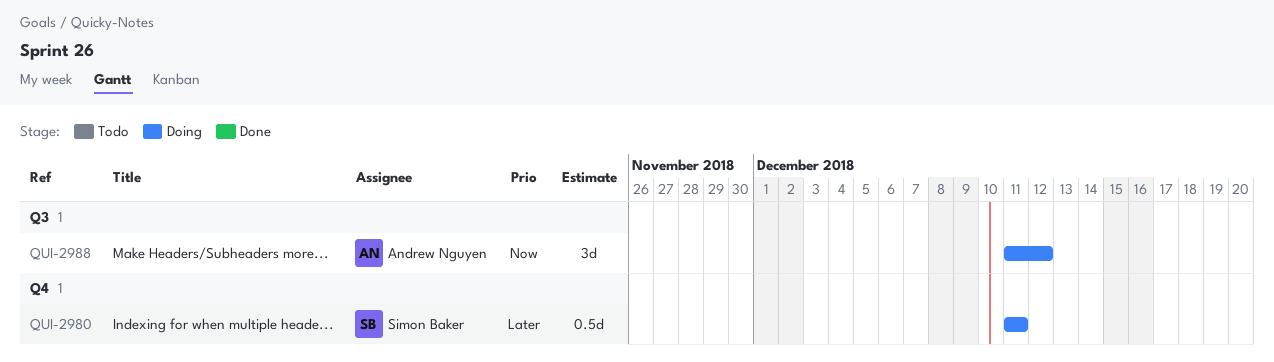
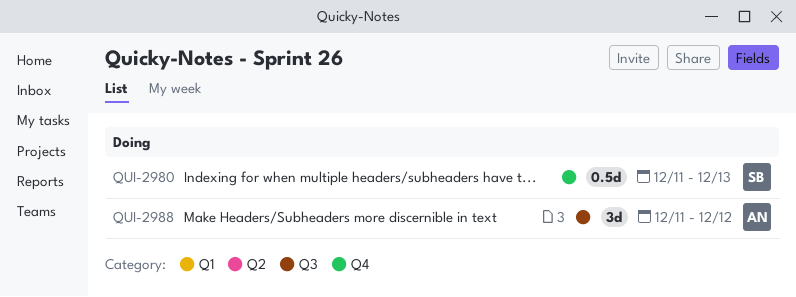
QUI-2980, due: Dec 11 -> Dec 13

